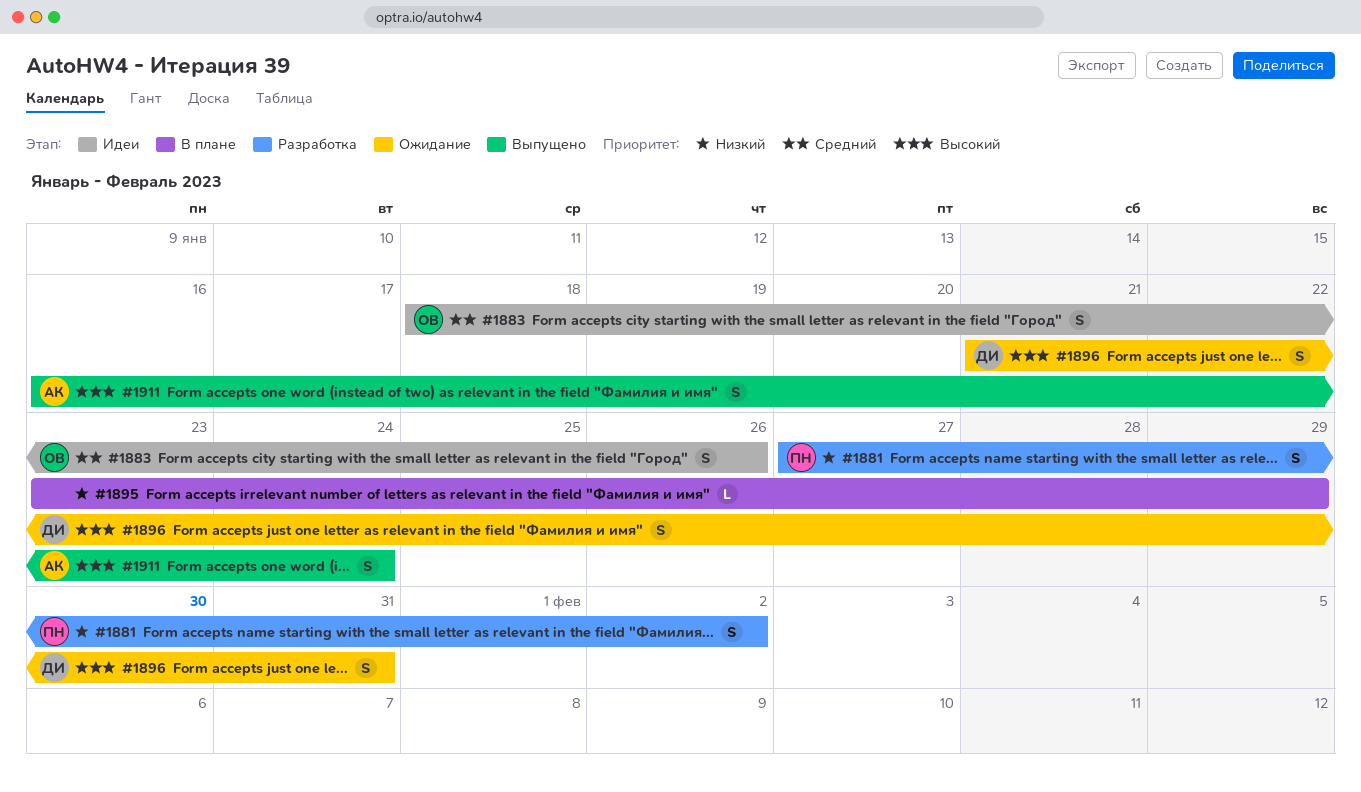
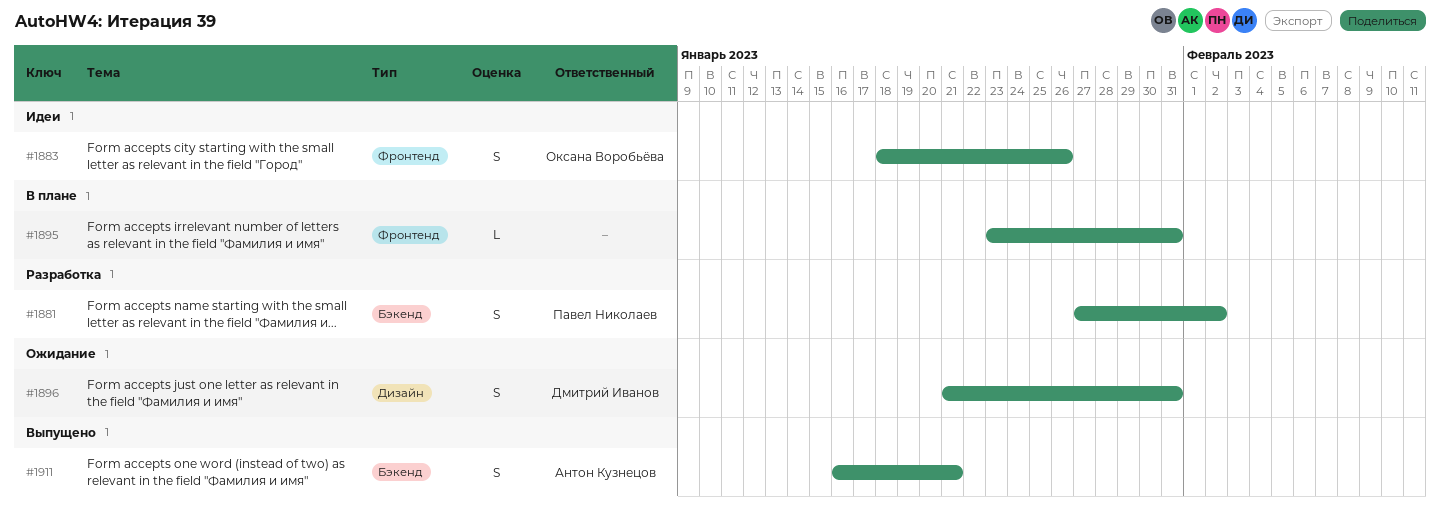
#1895, due: Jan 29 -> Jan 31
#1911, due: Jan 24 -> Jan 21

